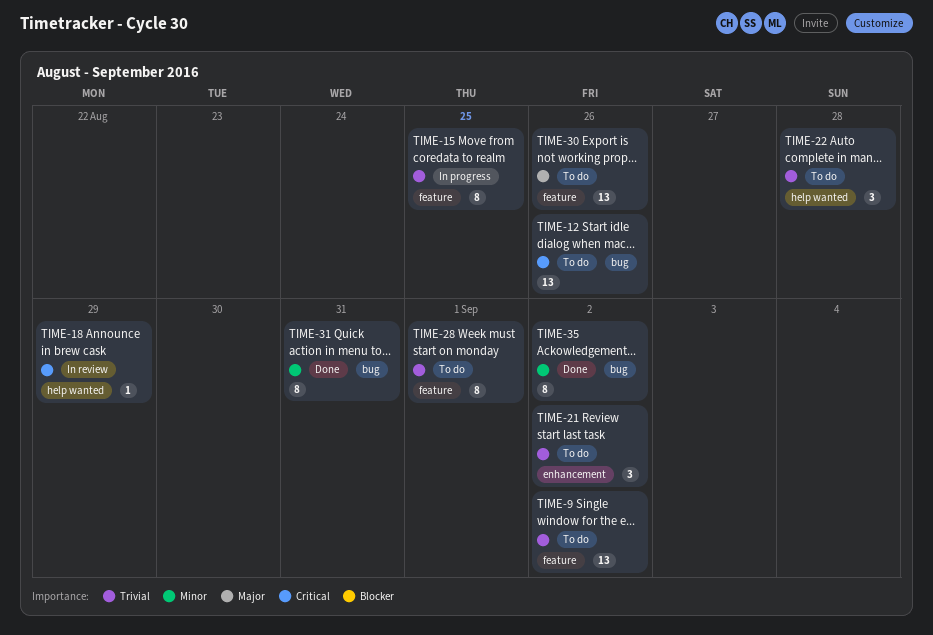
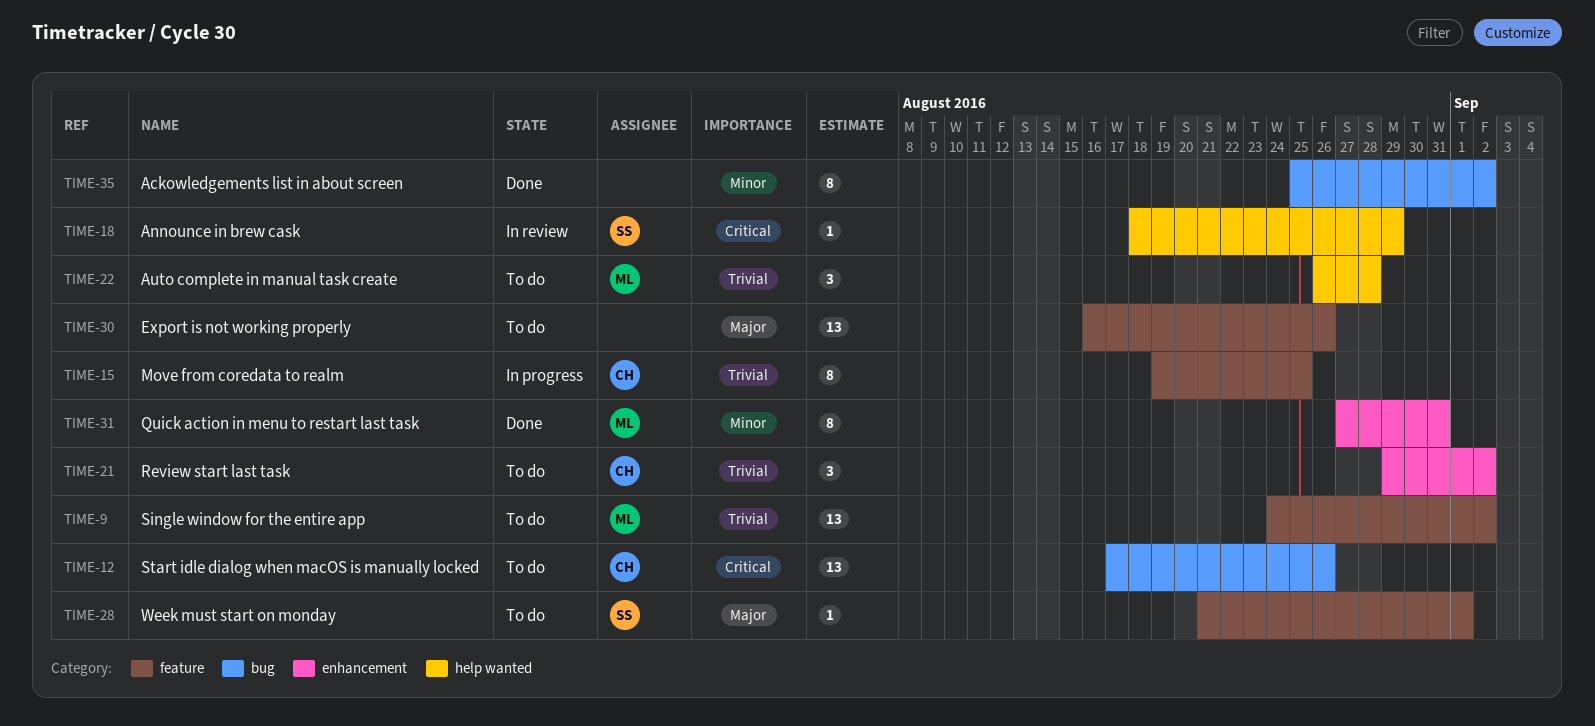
TIME-28, priority: Trivial -> Major
TIME-28, estimate: 8 -> 1
TIME-31, label: bug -> enhancement

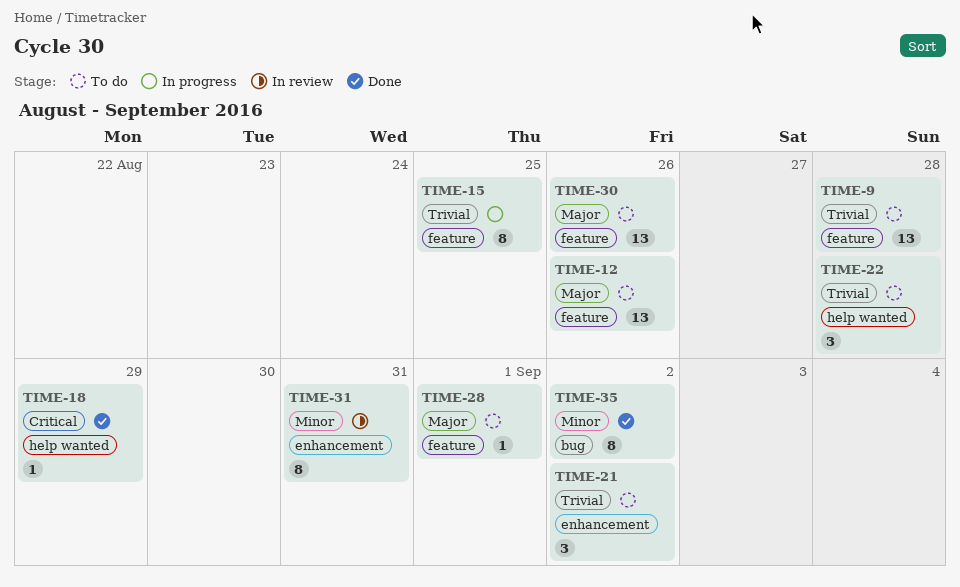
TIME-9, due: Sep 2 -> Aug 28
TIME-12, priority: Critical -> Major
TIME-12, label: bug -> feature
TIME-18, status: In review -> Done
TIME-31, status: Done -> In review

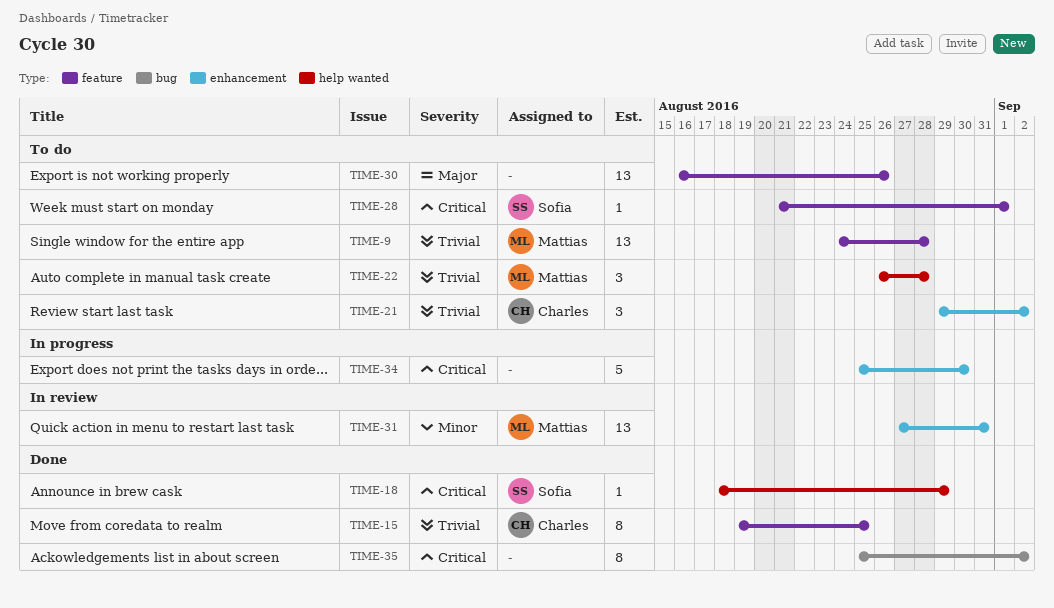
TIME-12: present -> none
TIME-15, status: In progress -> Done
TIME-28, priority: Major -> Critical
TIME-31, estimate: 8 -> 13
TIME-34: none -> present
TIME-35, priority: Minor -> Critical

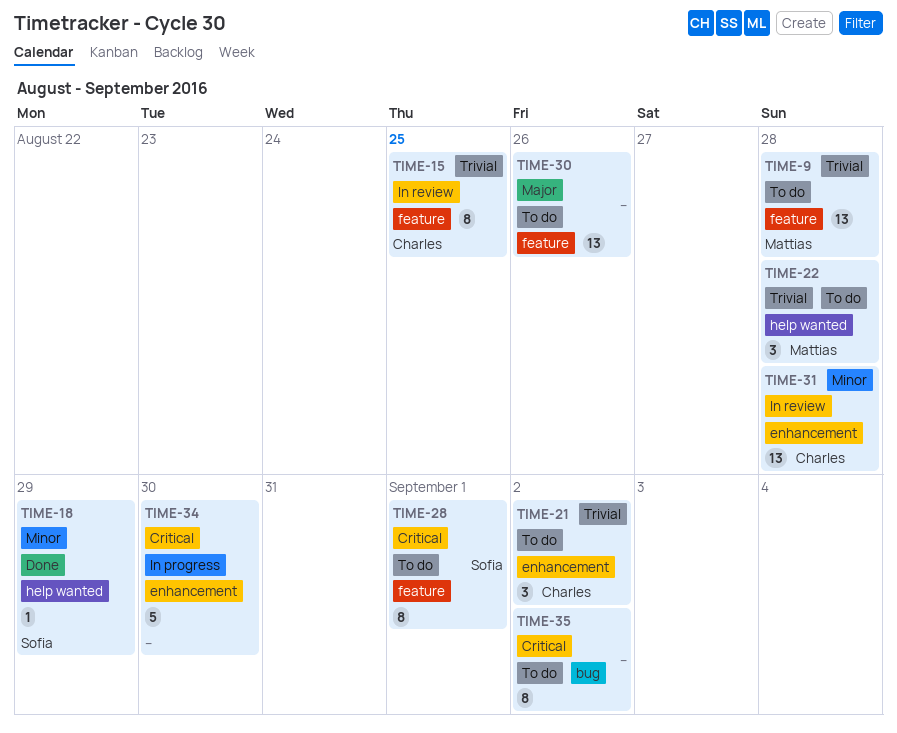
TIME-15, status: Done -> In review
TIME-18, priority: Critical -> Minor
TIME-28, estimate: 1 -> 8
TIME-31, owner: Mattias -> Charles
TIME-31, due: Aug 31 -> Aug 28
TIME-35, status: Done -> To do

